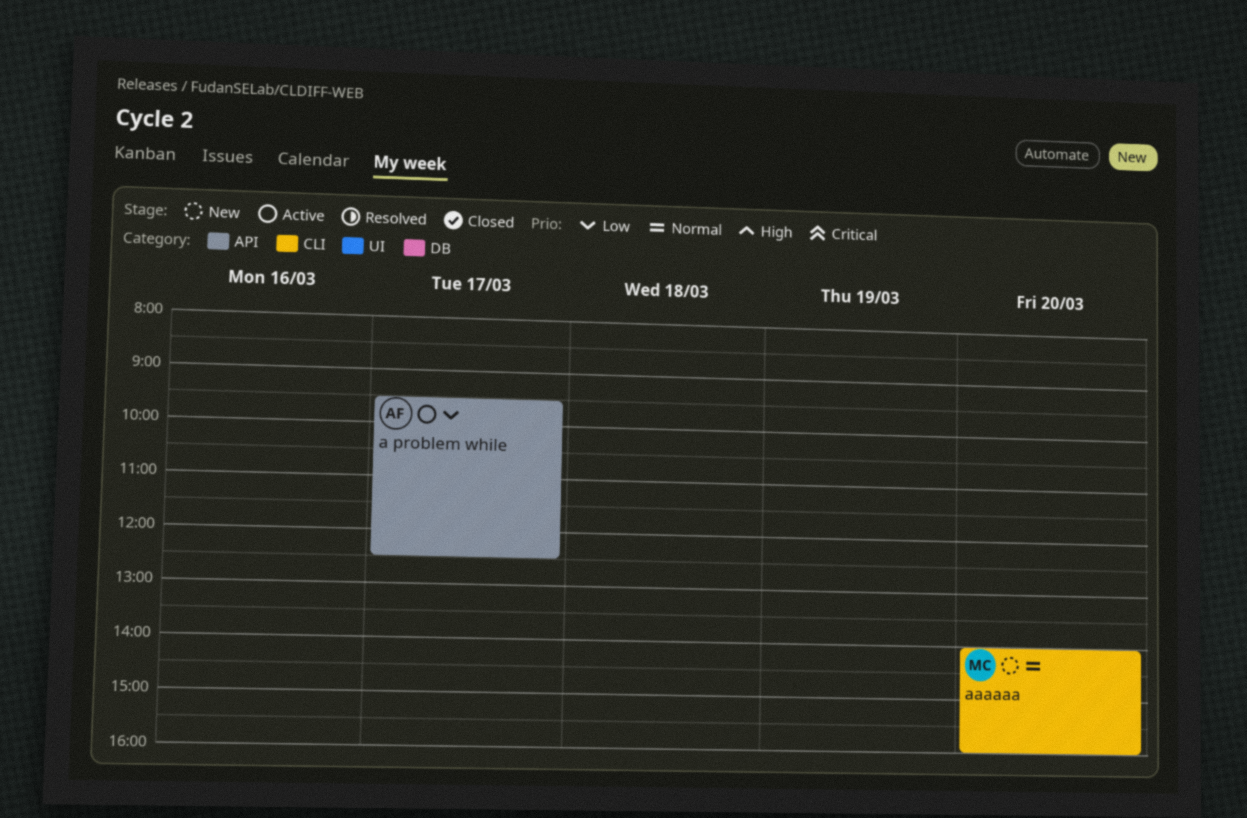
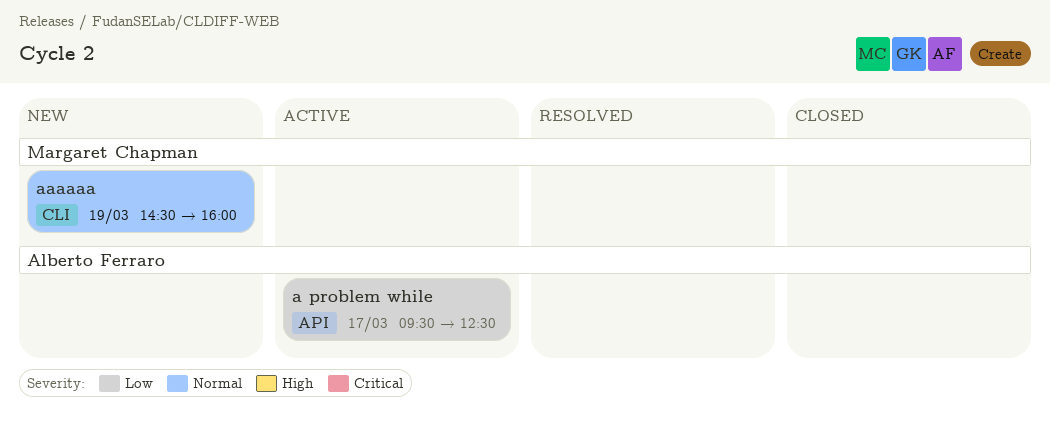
aaaaaa, day: Mar 20 -> Mar 19
aaaaaa, begins: 14:00 -> 14:30

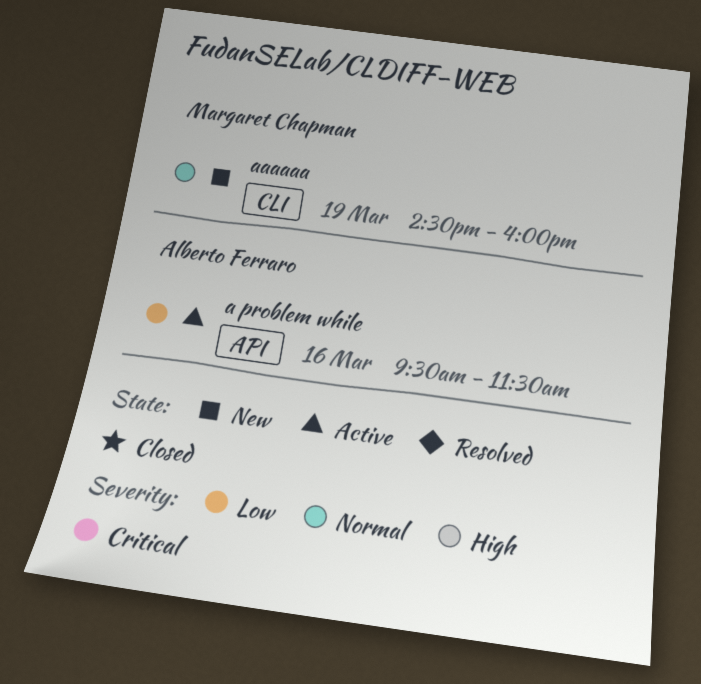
a problem while, day: Mar 17 -> Mar 16
a problem while, ends: 12:30 -> 11:30

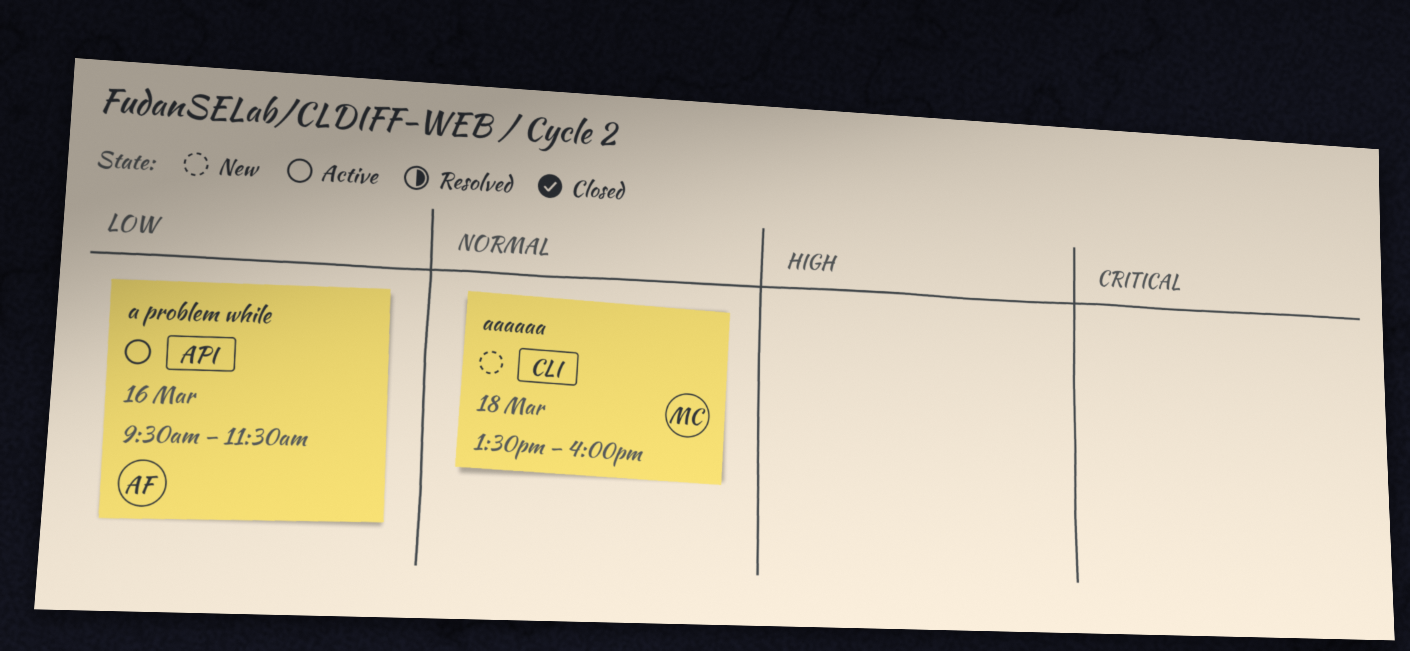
aaaaaa, day: Mar 19 -> Mar 18
aaaaaa, begins: 14:30 -> 13:30

